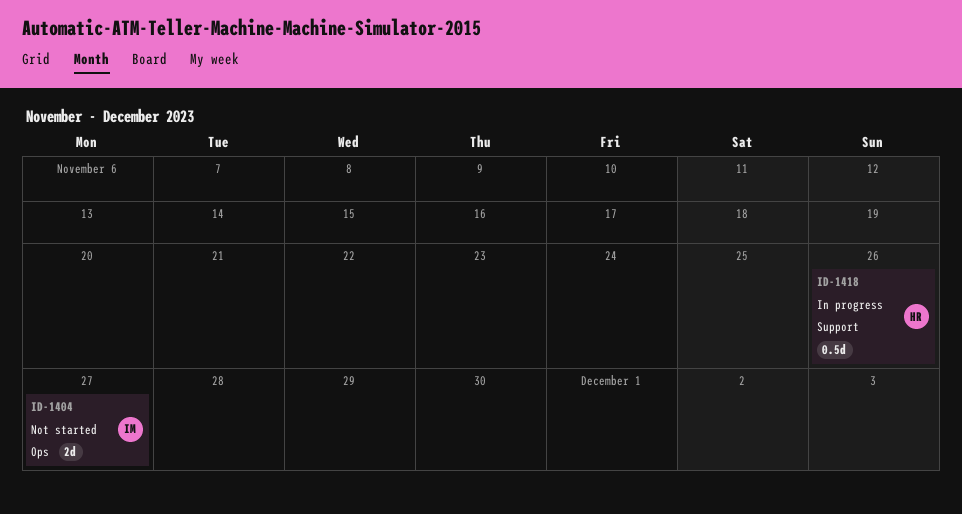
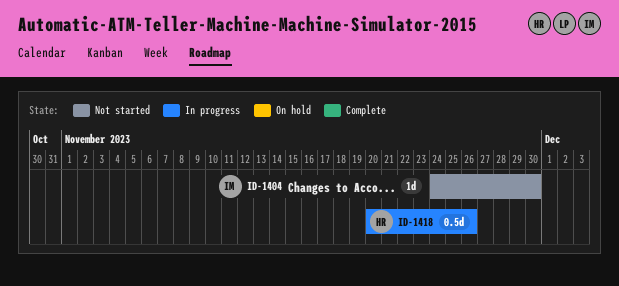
ID-1404, estimate: 2d -> 1d
ID-1404, due: Nov 27 -> Nov 30

